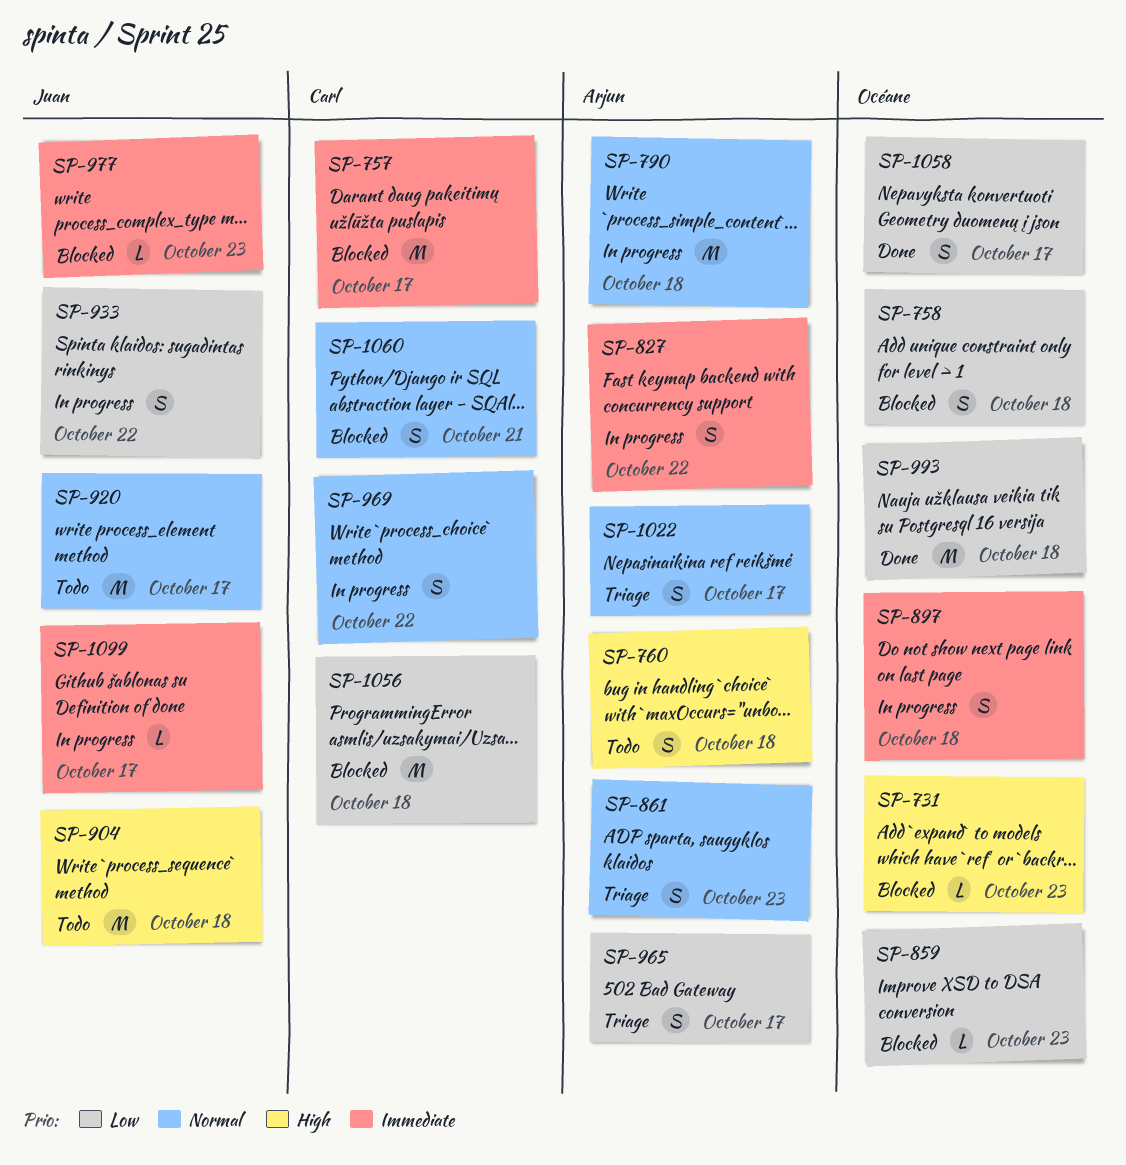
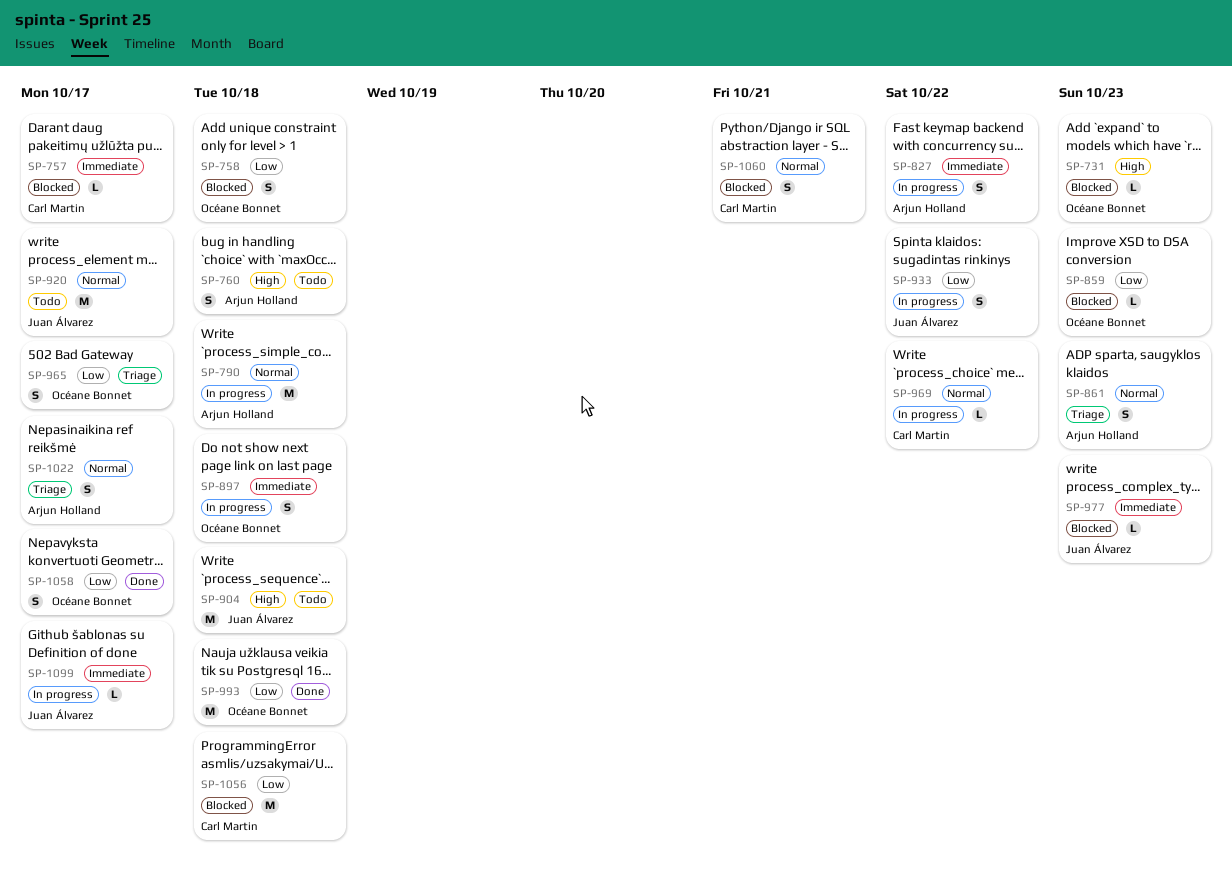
SP-757, estimate: M -> L
SP-965, owner: Arjun Holland -> Océane Bonnet
SP-969, estimate: S -> L

